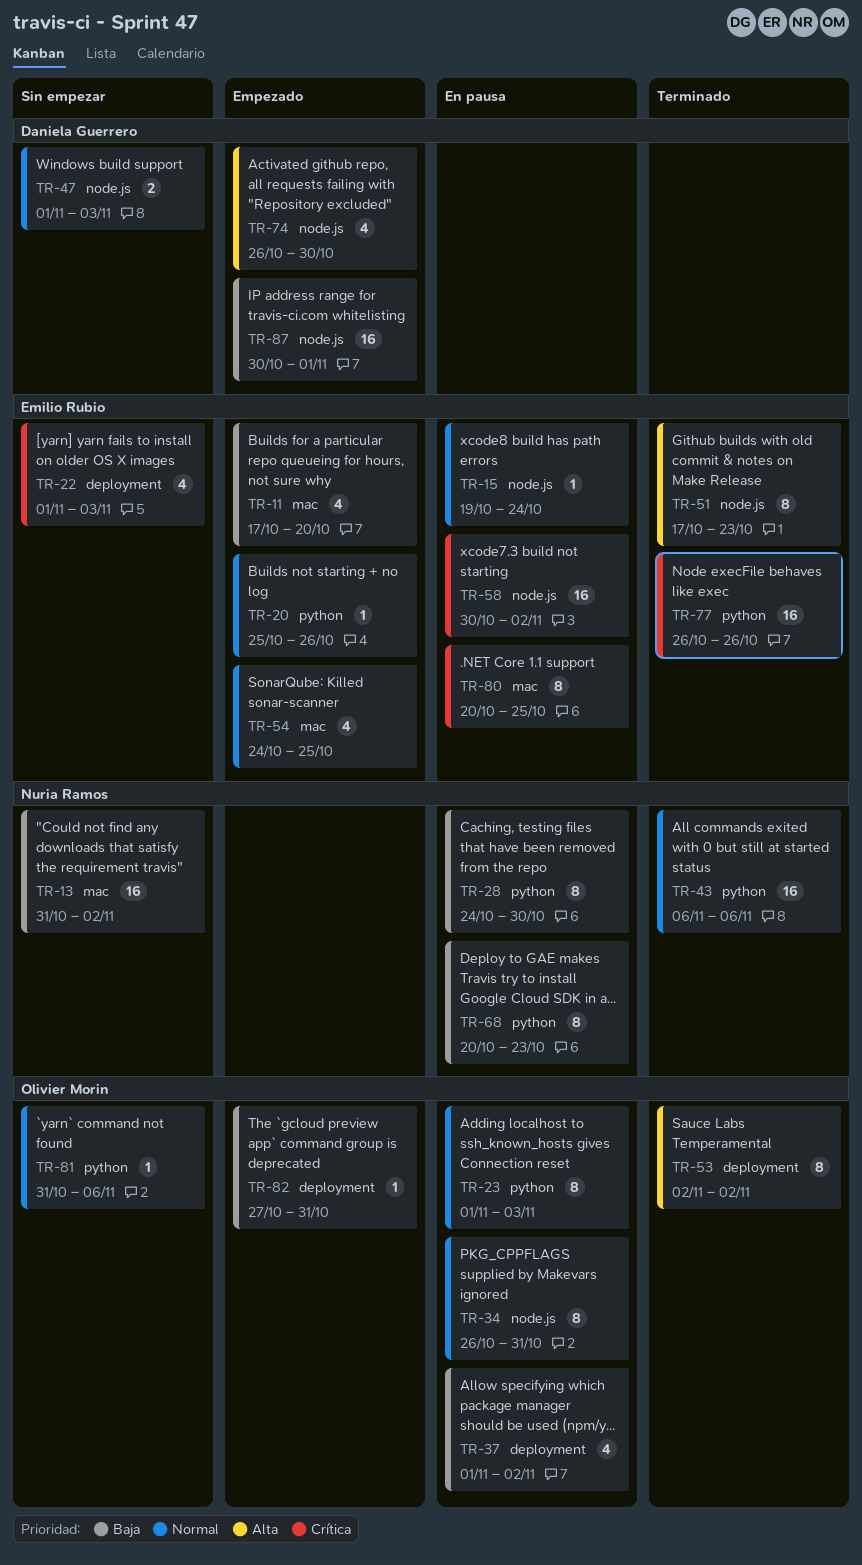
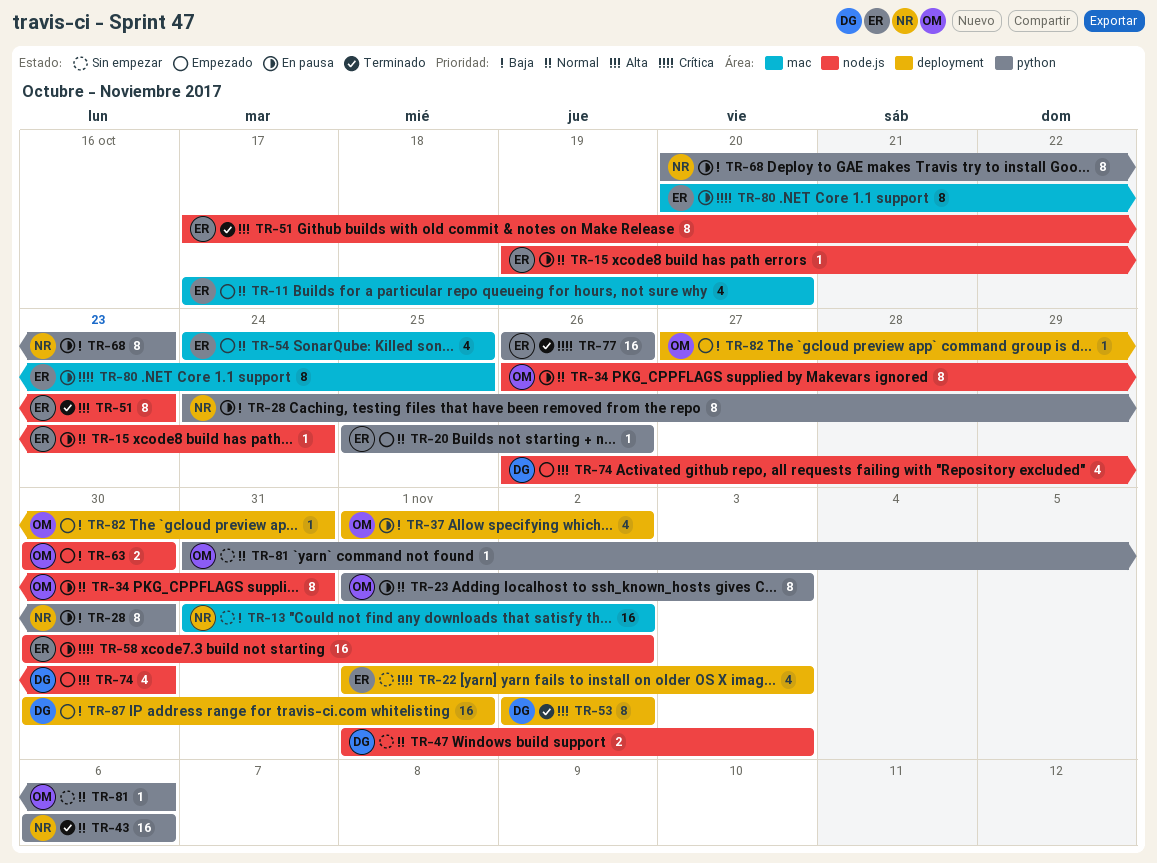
TR-11, priority: Baja -> Normal
TR-53, owner: Olivier Morin -> Daniela Guerrero
TR-63: none -> present
TR-87, label: node.js -> deployment

